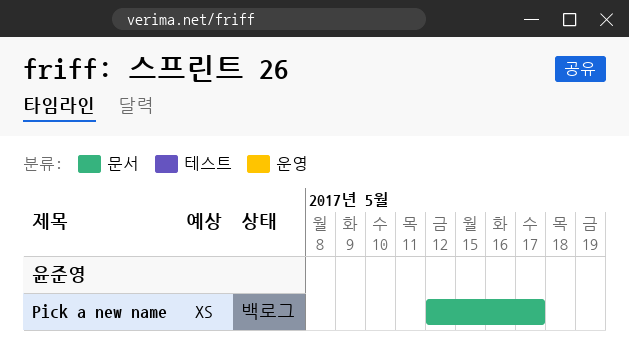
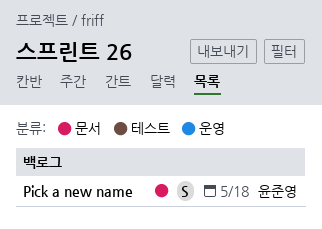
Pick a new name, estimate: XS -> S
Pick a new name, due: May 17 -> May 18

